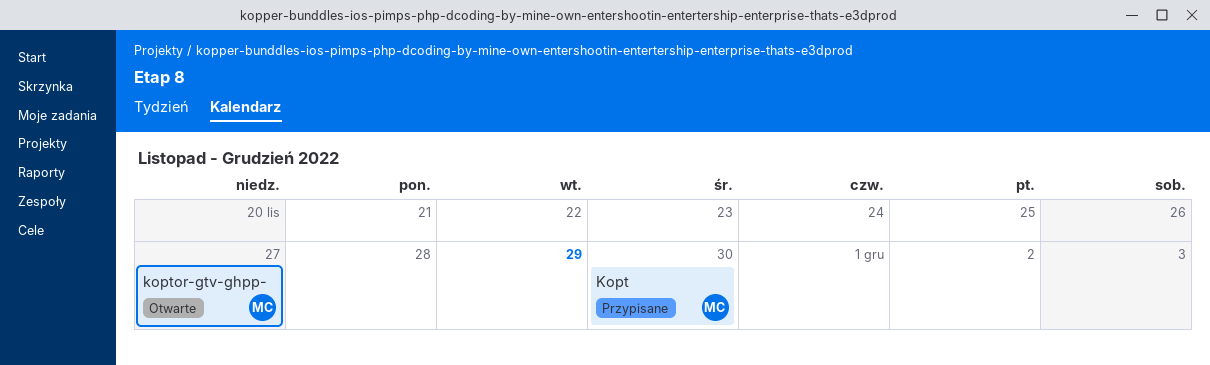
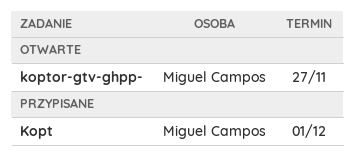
Kopt, due: Nov 30 -> Dec 1

